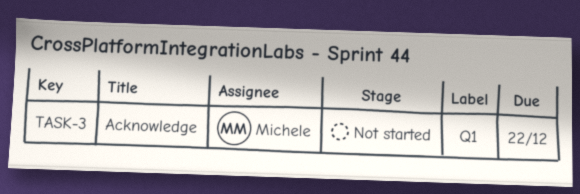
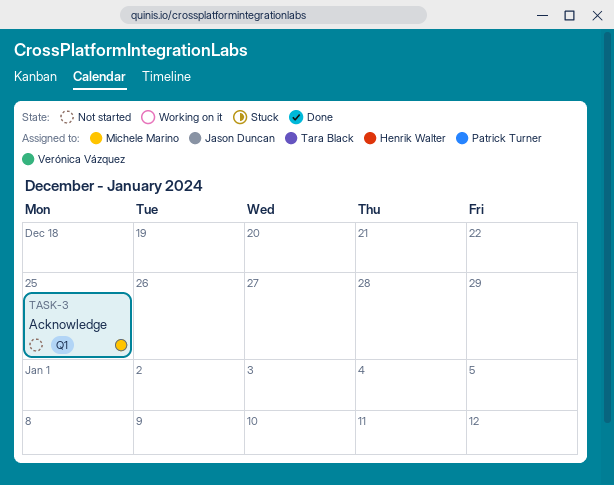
TASK-3, due: Dec 22 -> Dec 25

